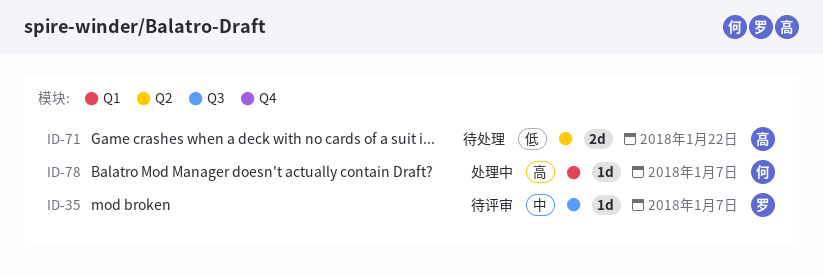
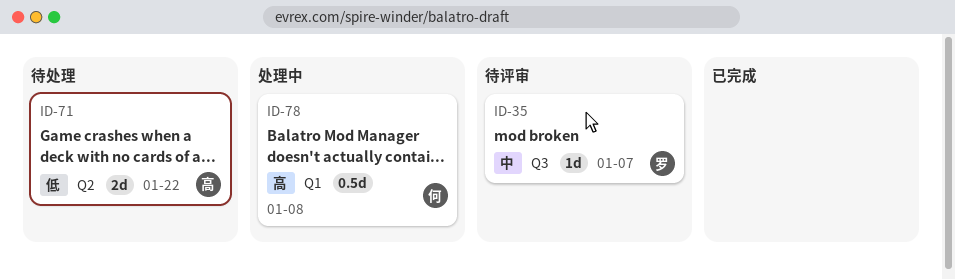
ID-78, estimate: 1d -> 0.5d
ID-78, due: Jan 7 -> Jan 8

